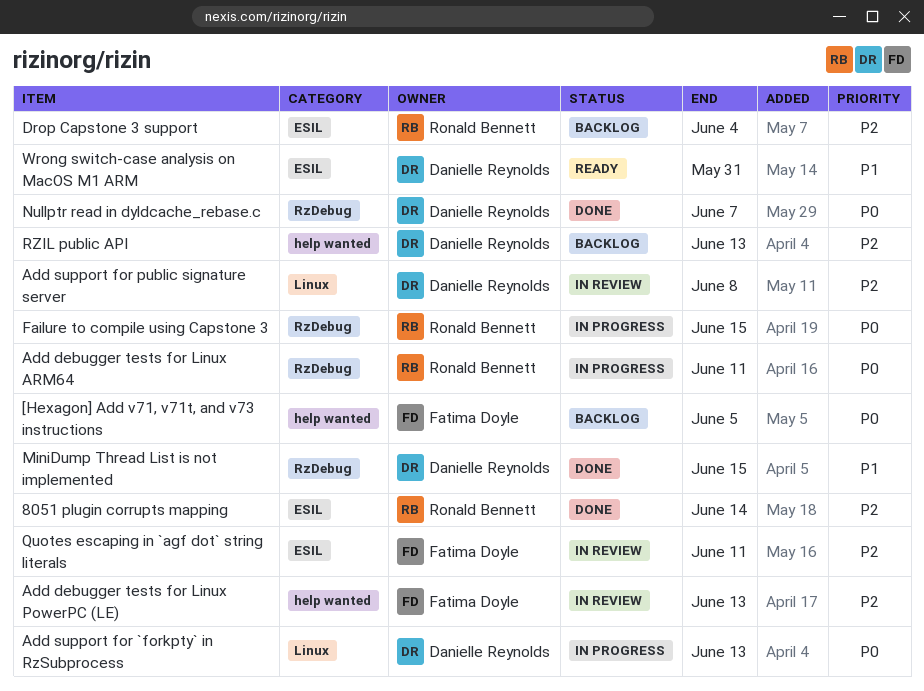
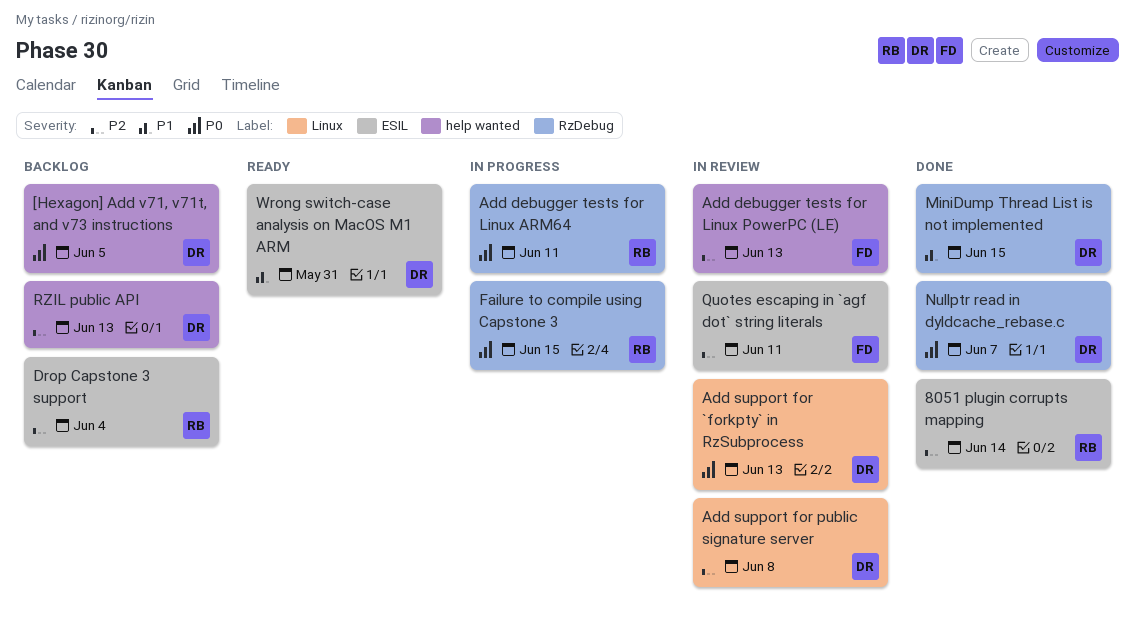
[Hexagon] Add v71, v71t, and v73 instructions, owner: Fatima Doyle -> Danielle Reynolds
Add support for `forkpty` in RzSubprocess, status: In progress -> In review

